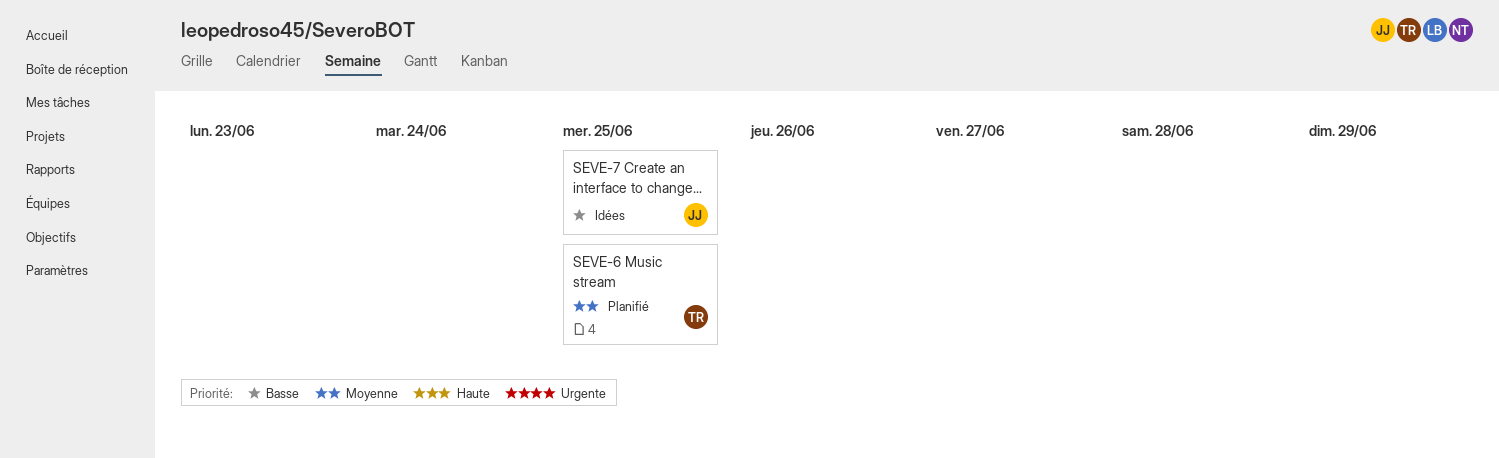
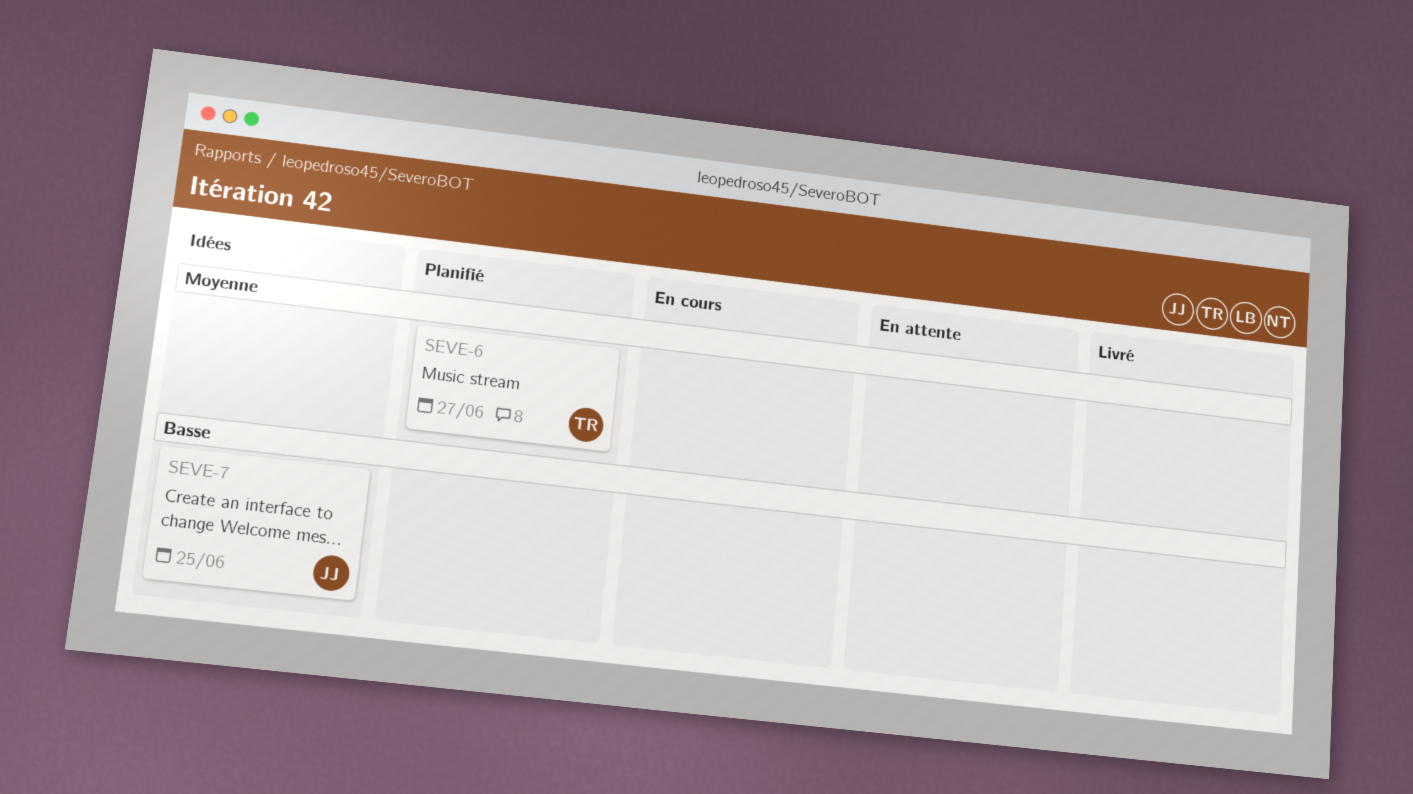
SEVE-6, due: Jun 25 -> Jun 27

